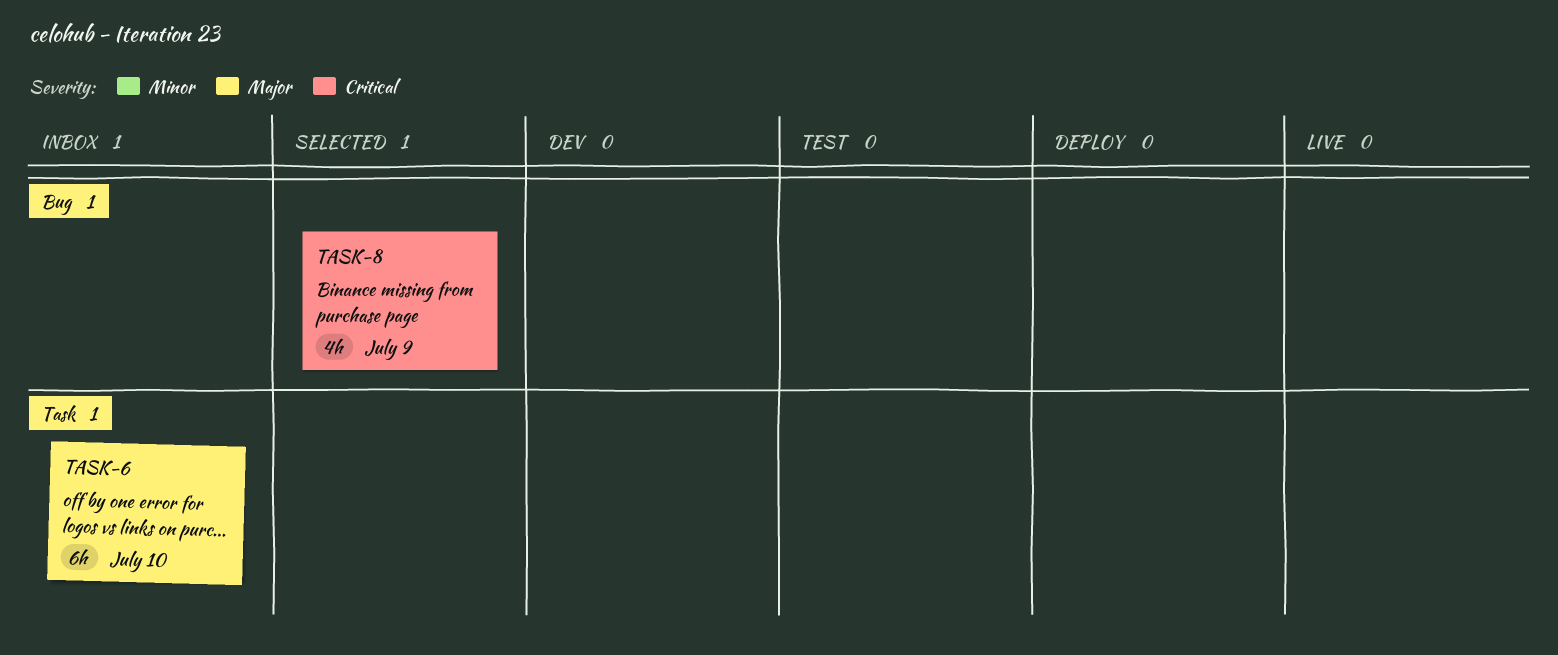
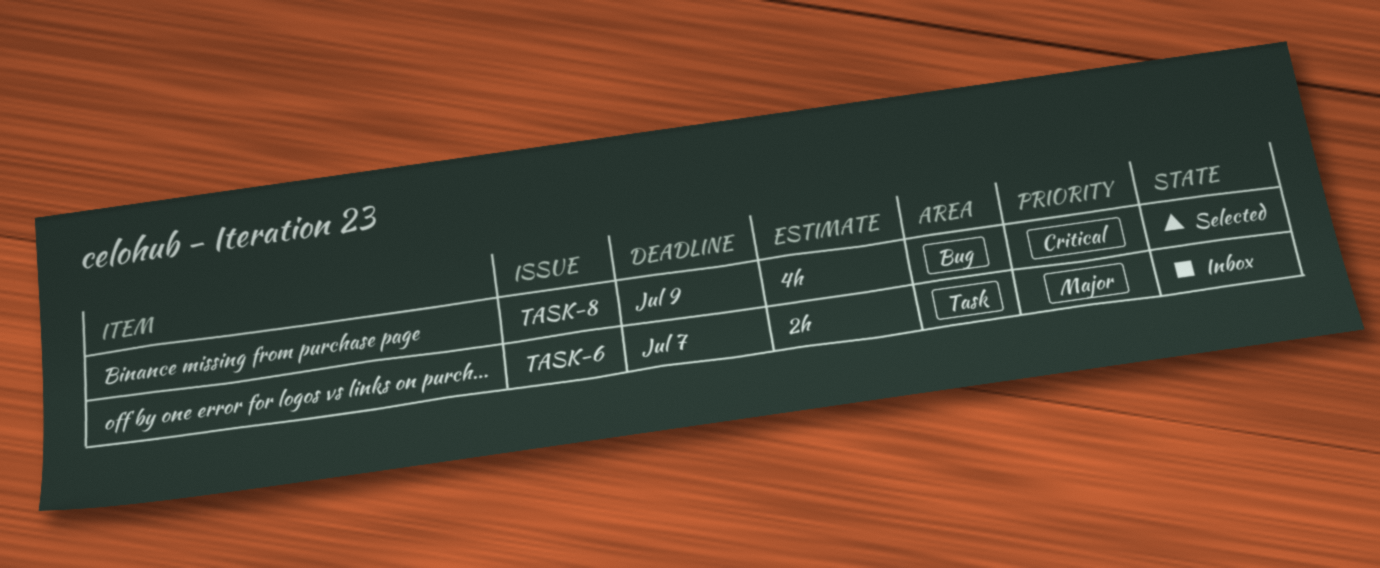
TASK-6, estimate: 6h -> 2h
TASK-6, due: Jul 10 -> Jul 7

